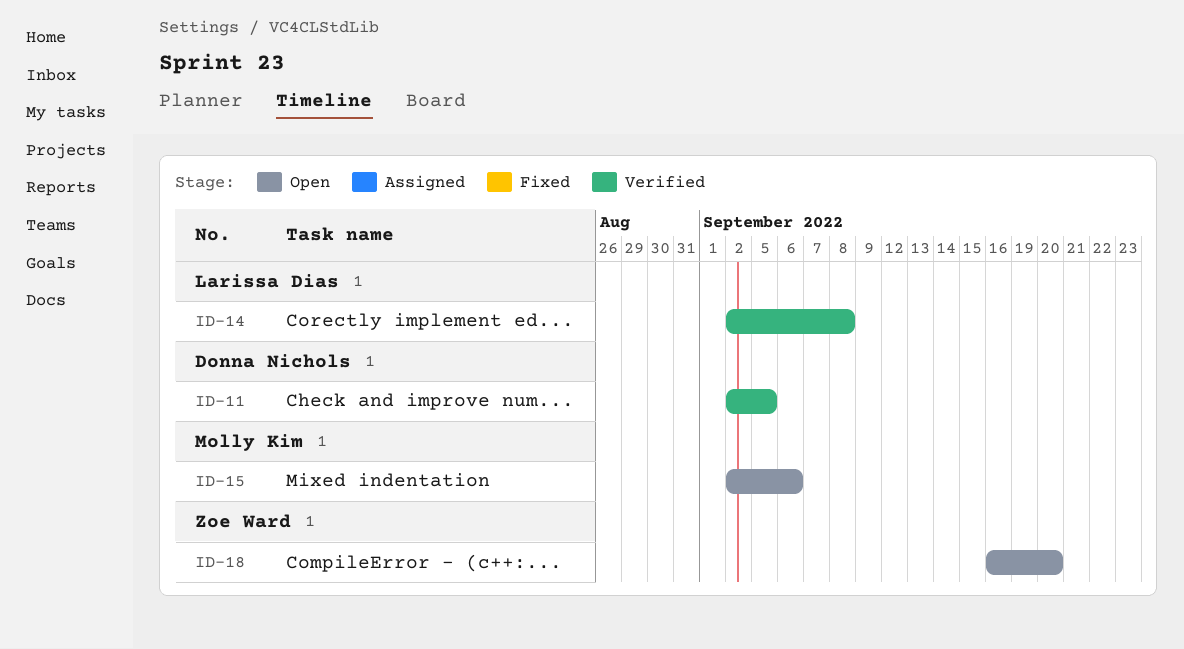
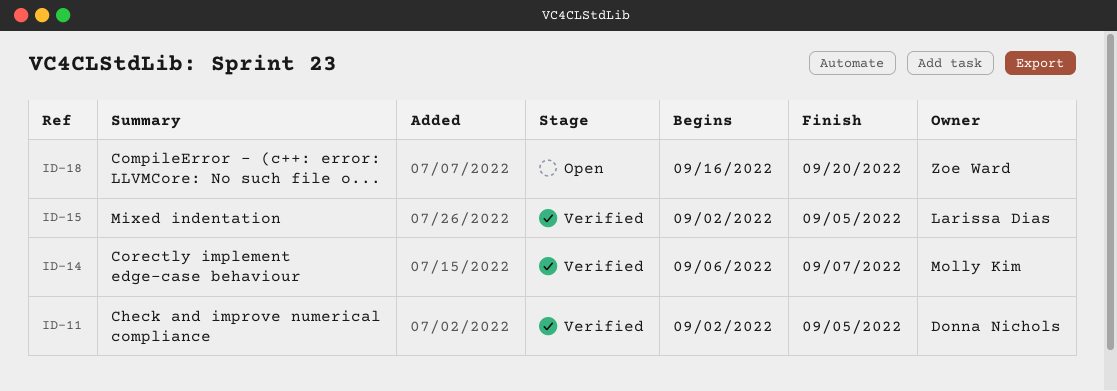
ID-14, owner: Larissa Dias -> Molly Kim
ID-14, start: Sep 2 -> Sep 6
ID-14, due: Sep 8 -> Sep 7
ID-15, status: Open -> Verified
ID-15, owner: Molly Kim -> Larissa Dias
ID-15, due: Sep 6 -> Sep 5

